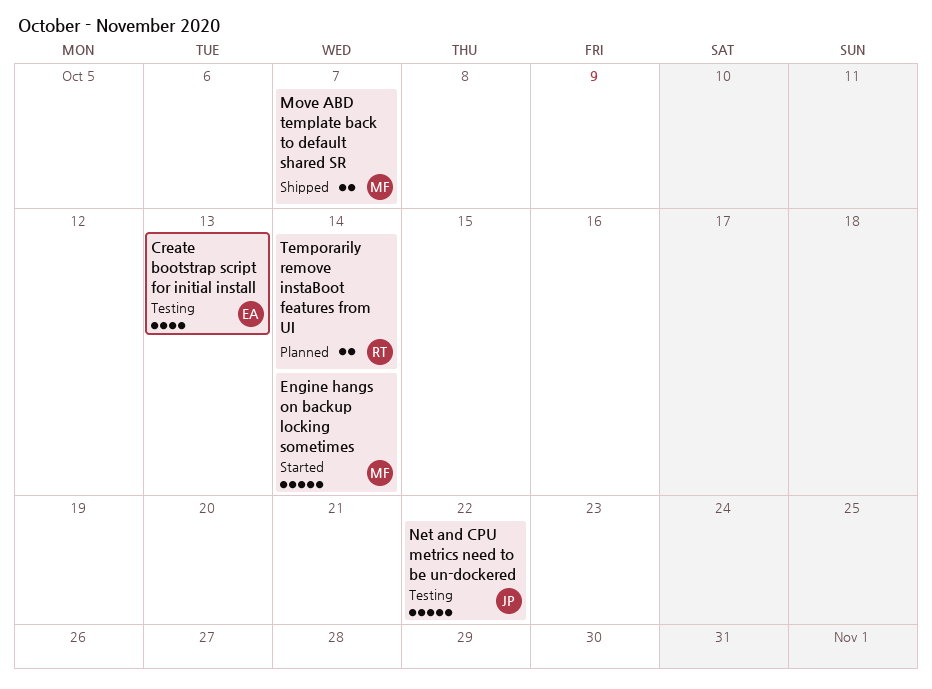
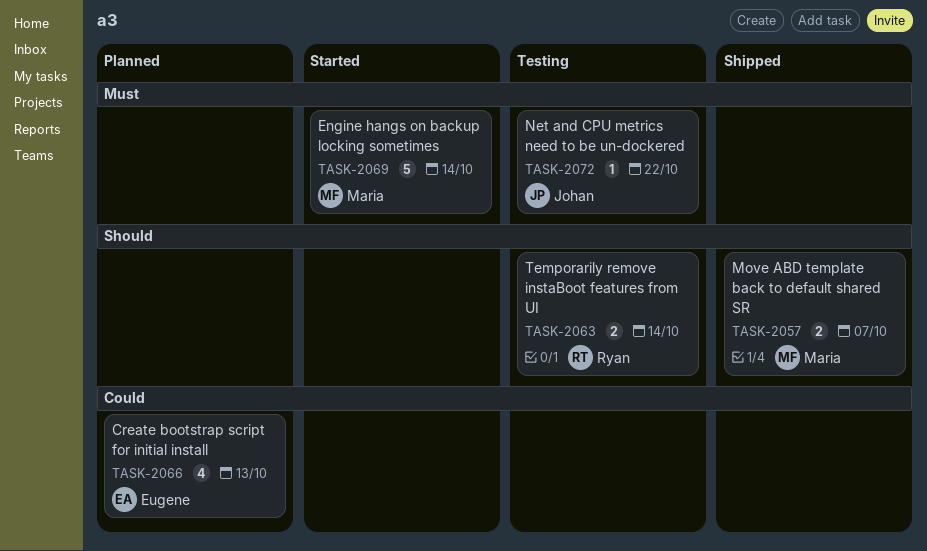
Create bootstrap script for initial install, status: Testing -> Planned
Net and CPU metrics need to be un-dockered, estimate: 5 -> 1
Temporarily remove instaBoot features from UI, status: Planned -> Testing

